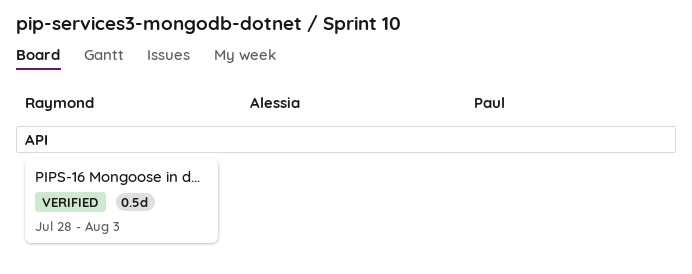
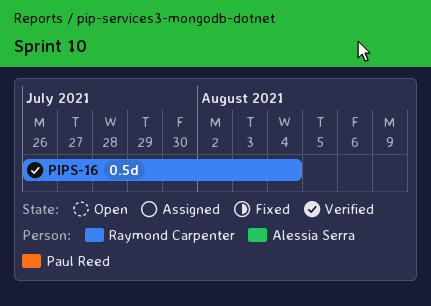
PIPS-16, start: Jul 28 -> Jul 26
PIPS-16, due: Aug 3 -> Aug 4

